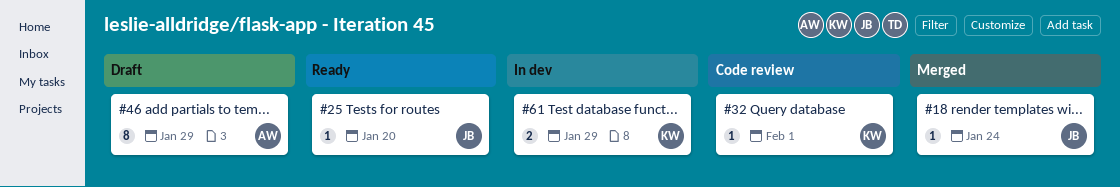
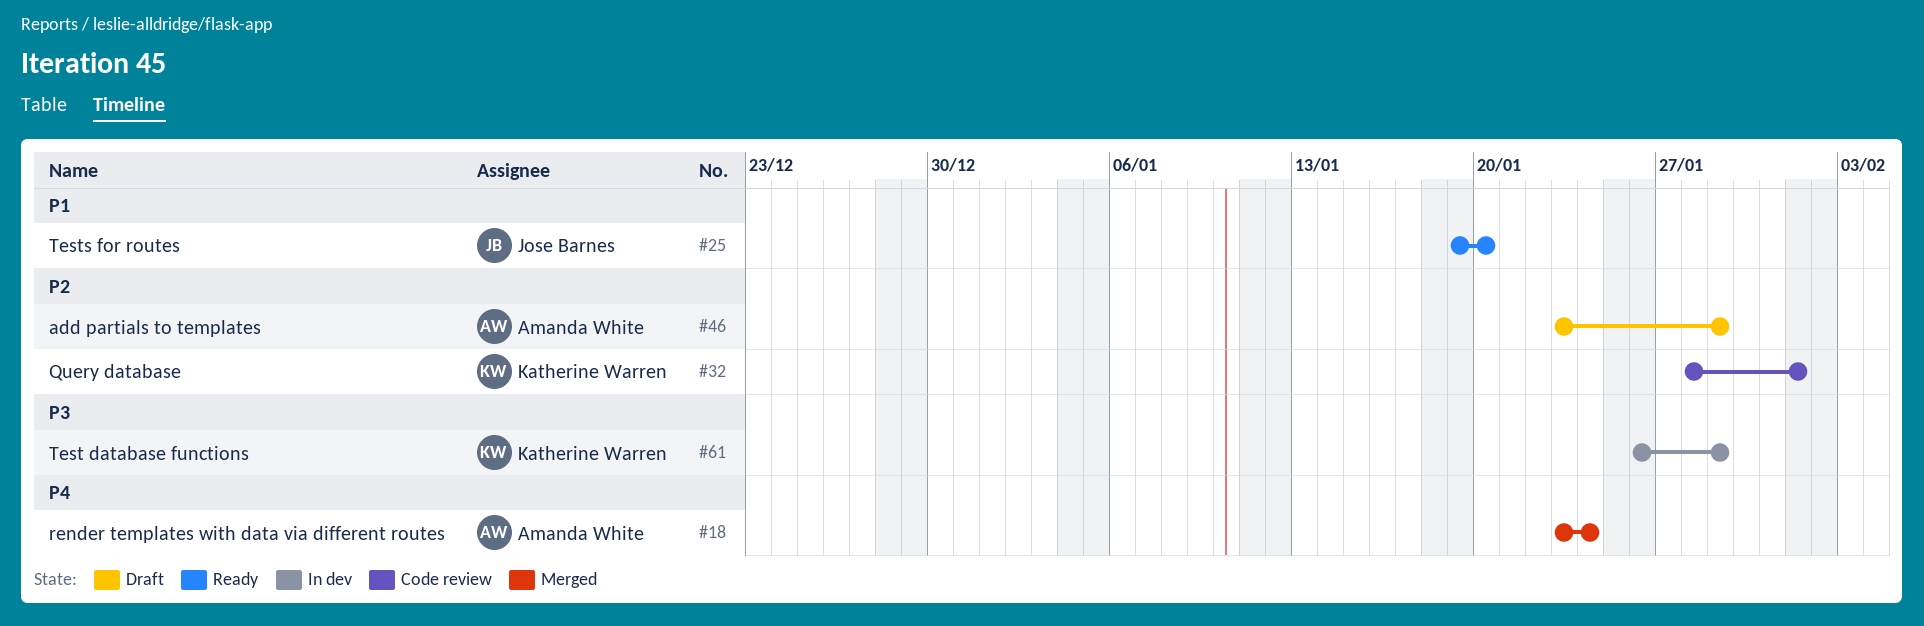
#18, owner: Jose Barnes -> Amanda White

